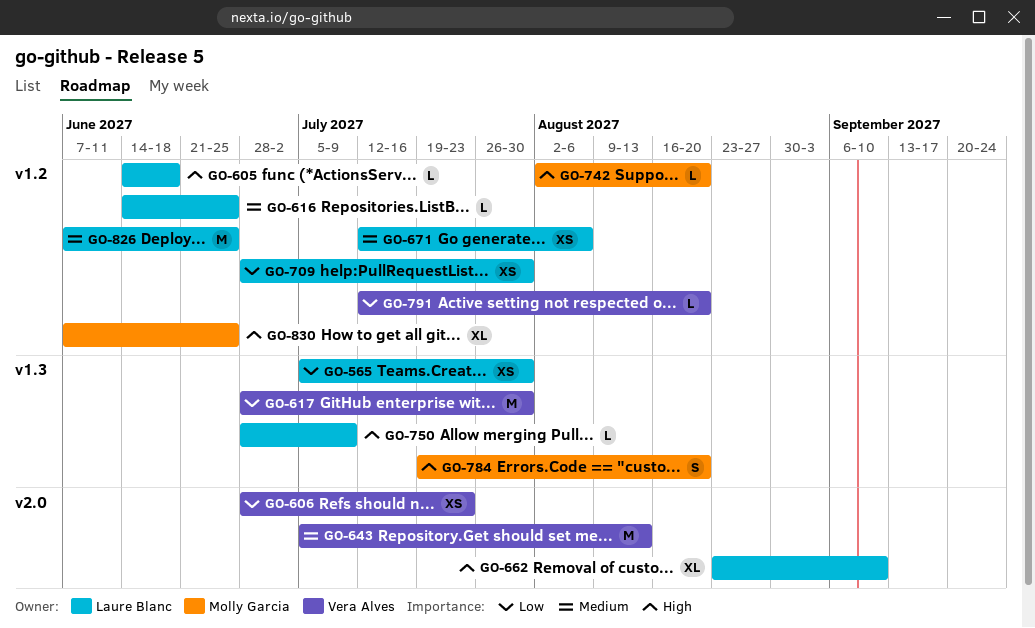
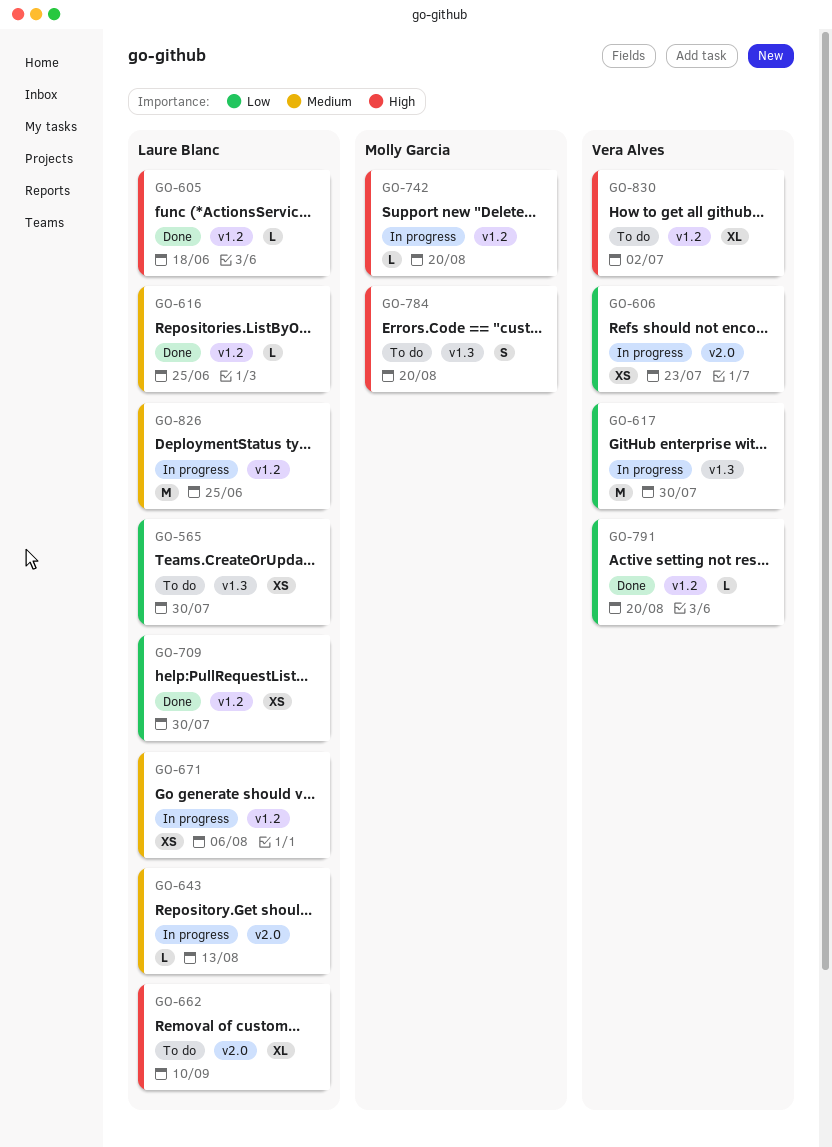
GO-643, owner: Vera Alves -> Laure Blanc
GO-643, estimate: M -> L
GO-750: present -> none
GO-830, owner: Molly Garcia -> Vera Alves
GO-830, due: Jun 25 -> Jul 2

